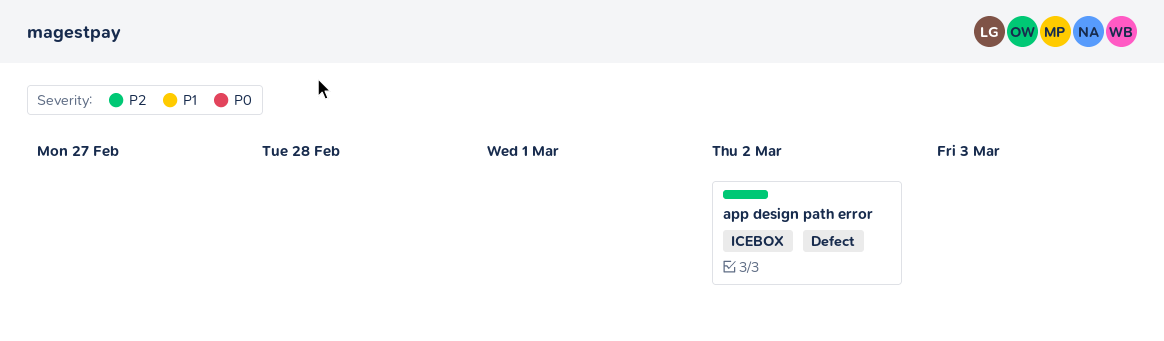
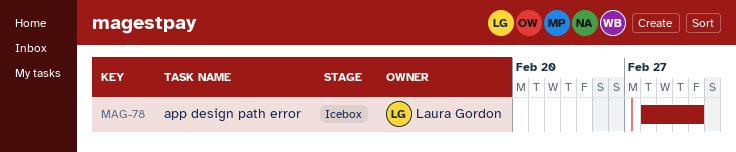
app design path error, due: Mar 2 -> Mar 3

